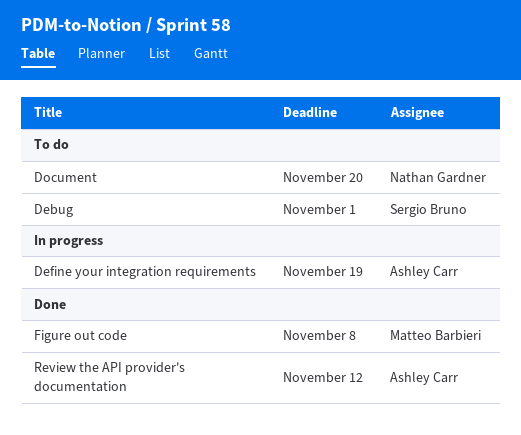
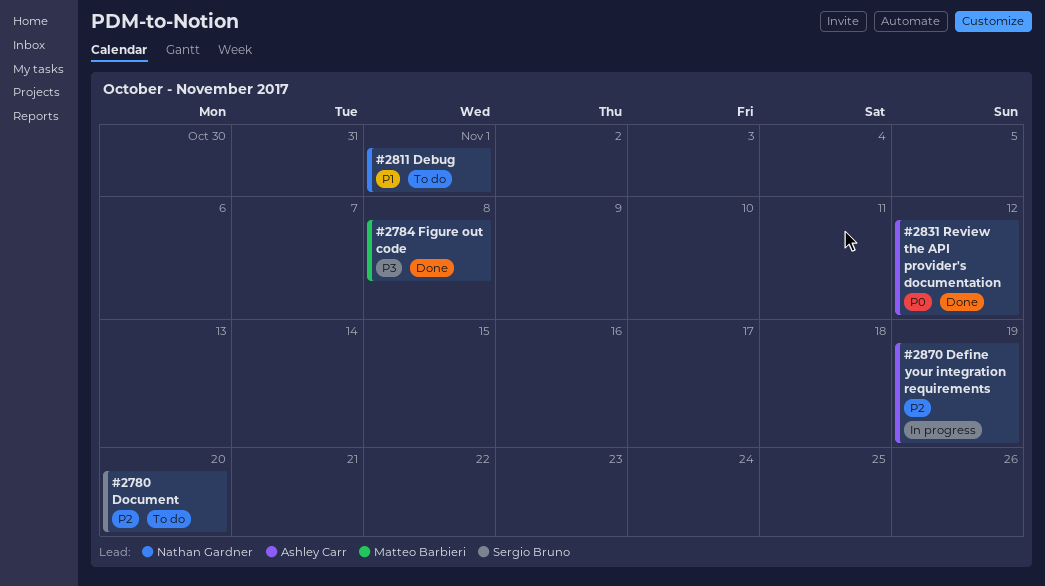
Debug, owner: Sergio Bruno -> Nathan Gardner
Document, owner: Nathan Gardner -> Sergio Bruno

